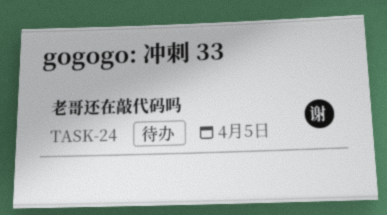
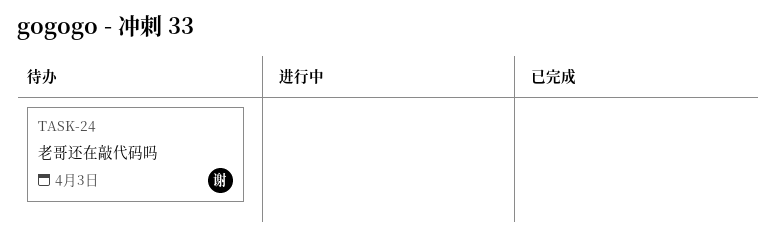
TASK-24, due: Apr 5 -> Apr 3

